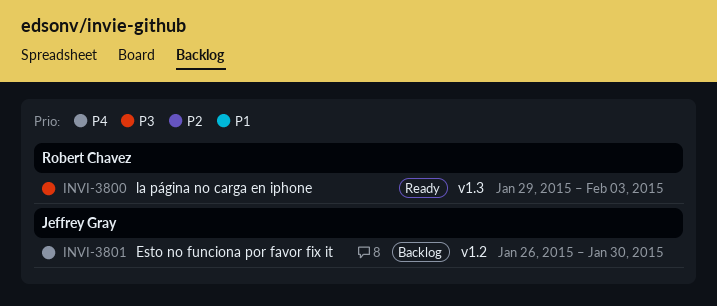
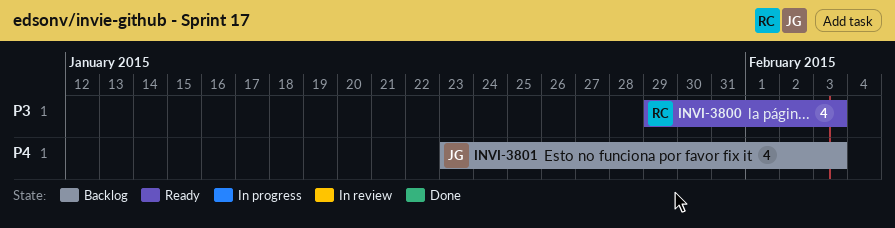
INVI-3801, start: Jan 26 -> Jan 23
INVI-3801, due: Jan 30 -> Feb 3

